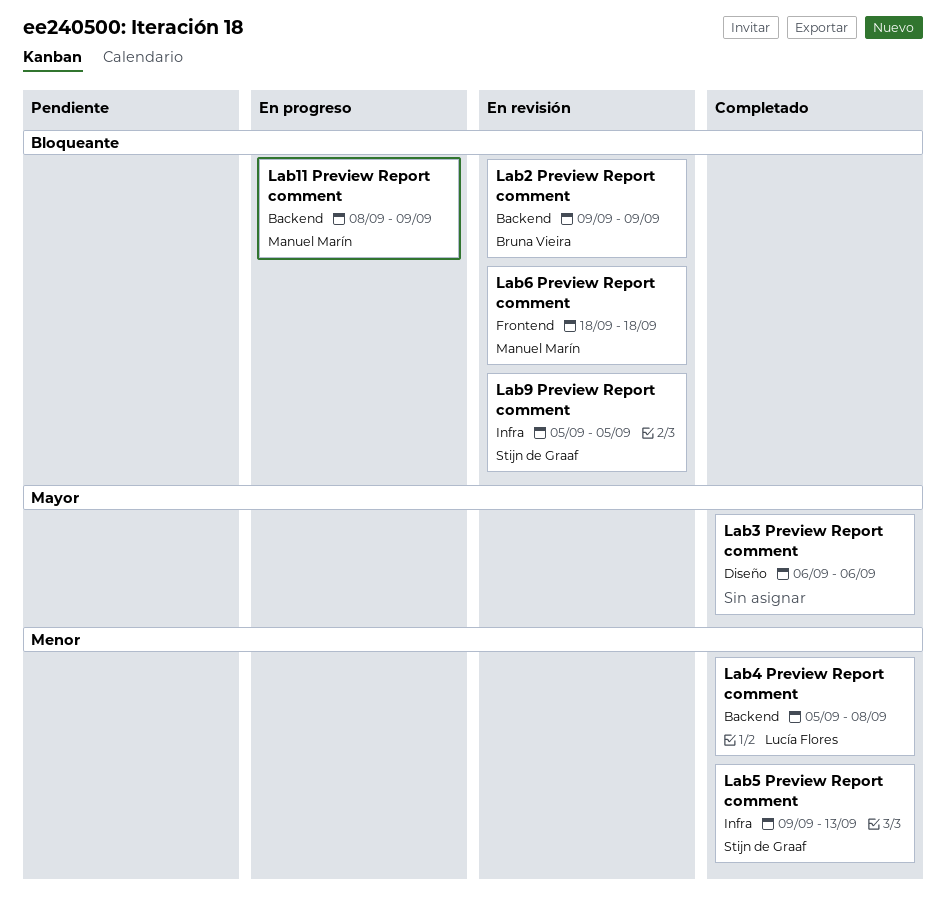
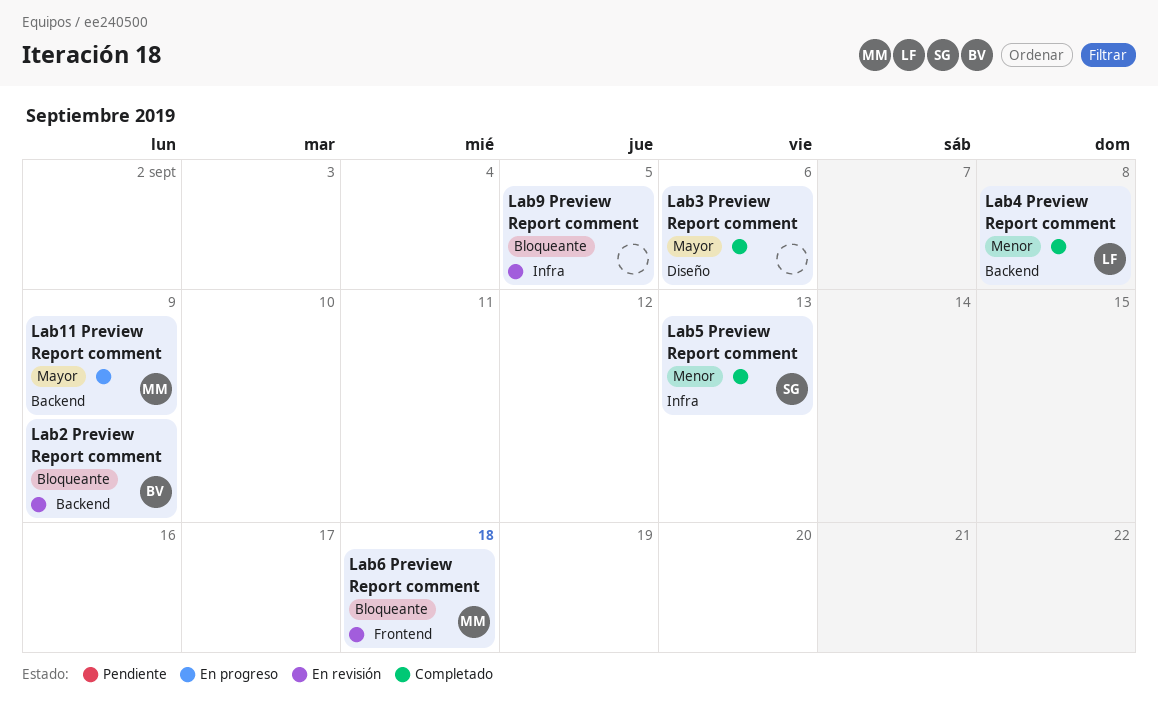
Lab11 Preview Report comment, priority: Bloqueante -> Mayor
Lab9 Preview Report comment, owner: Stijn de Graaf -> none

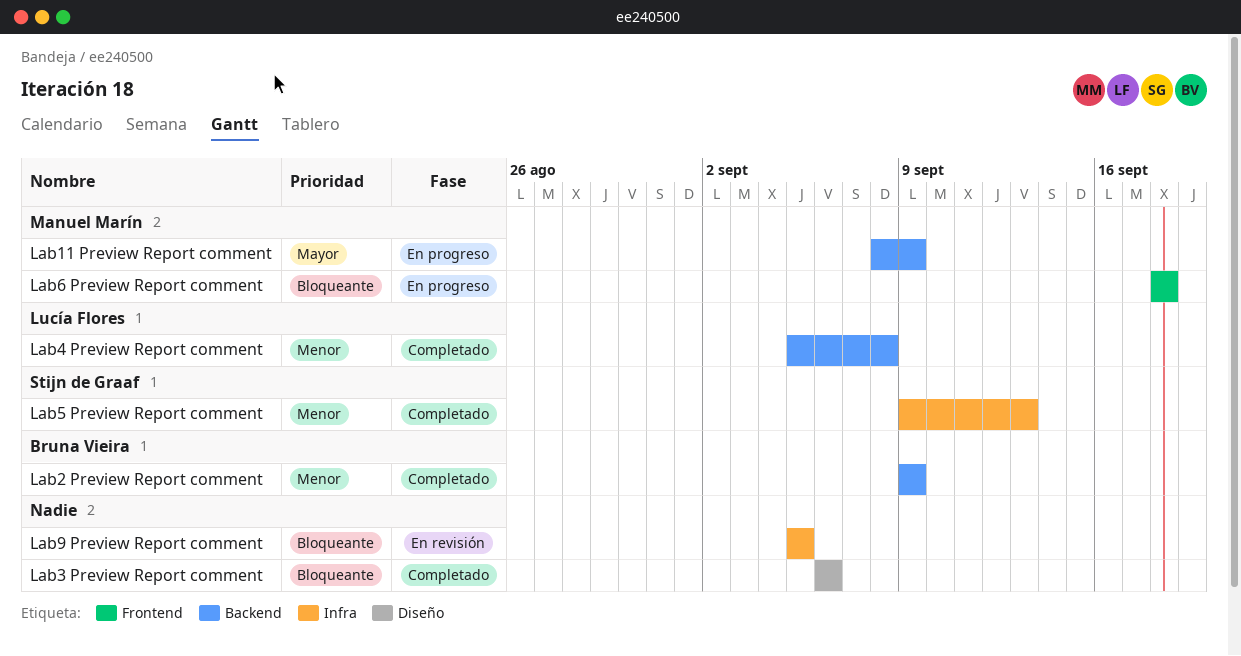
Lab2 Preview Report comment, status: En revisión -> Completado
Lab2 Preview Report comment, priority: Bloqueante -> Menor
Lab3 Preview Report comment, priority: Mayor -> Bloqueante
Lab6 Preview Report comment, status: En revisión -> En progreso

